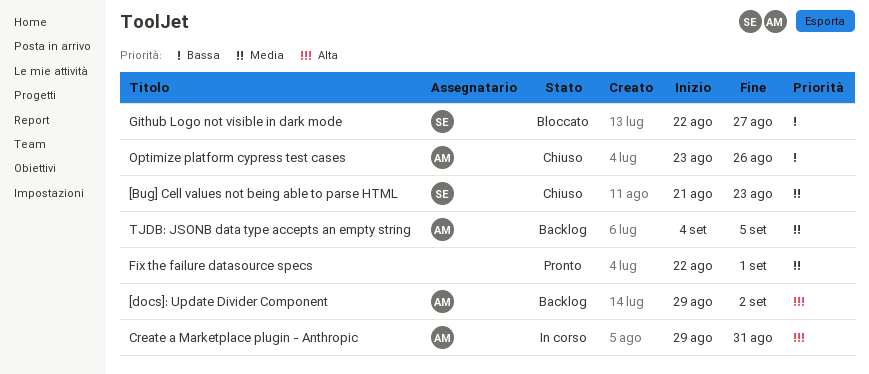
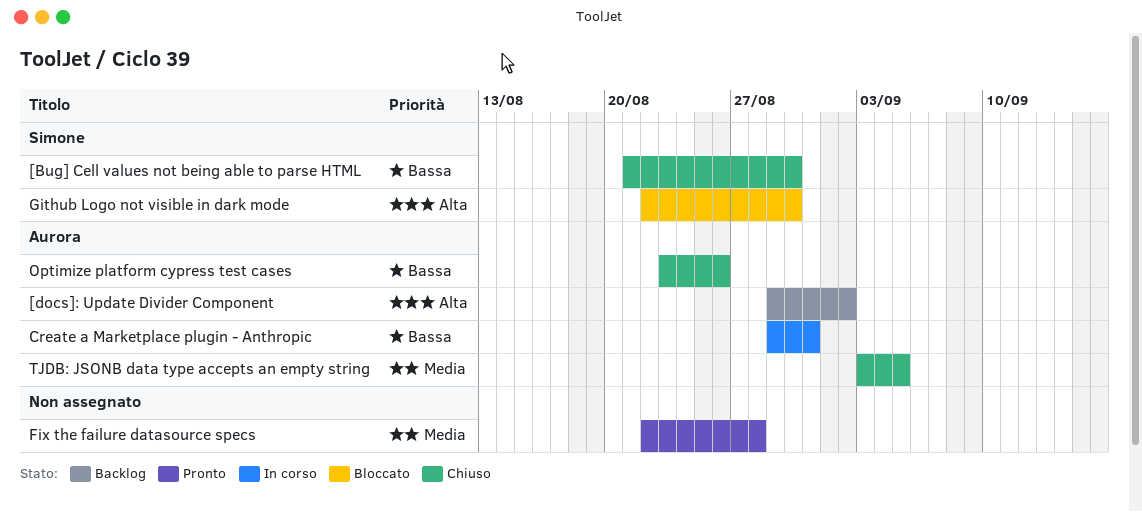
[Bug] Cell values not being able to parse HTML, priority: Media -> Bassa
[Bug] Cell values not being able to parse HTML, due: Aug 23 -> Aug 30
Create a Marketplace plugin - Anthropic, priority: Alta -> Bassa
Fix the failure datasource specs, due: Sep 1 -> Aug 28
Github Logo not visible in dark mode, priority: Bassa -> Alta
Github Logo not visible in dark mode, due: Aug 27 -> Aug 30
TJDB: JSONB data type accepts an empty string, status: Backlog -> Chiuso
TJDB: JSONB data type accepts an empty string, start: Sep 4 -> Sep 3

